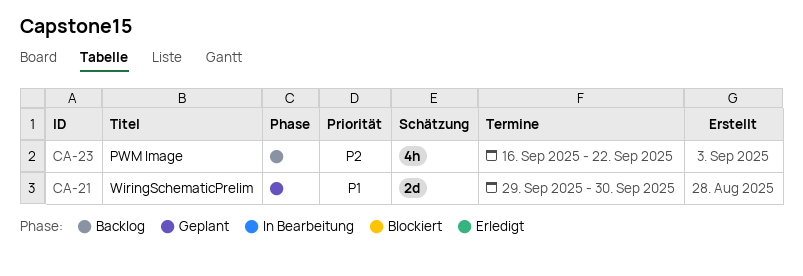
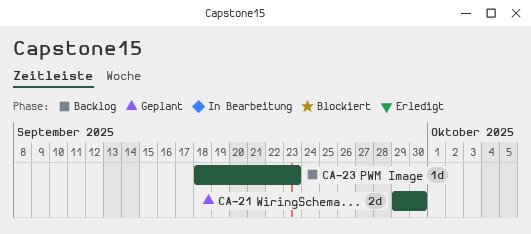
CA-23, estimate: 4h -> 1d
CA-23, start: Sep 16 -> Sep 18
CA-23, due: Sep 22 -> Sep 23

